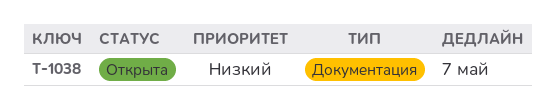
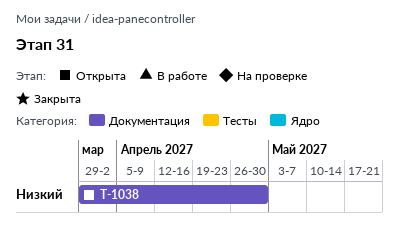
T-1038, due: May 7 -> Apr 30

